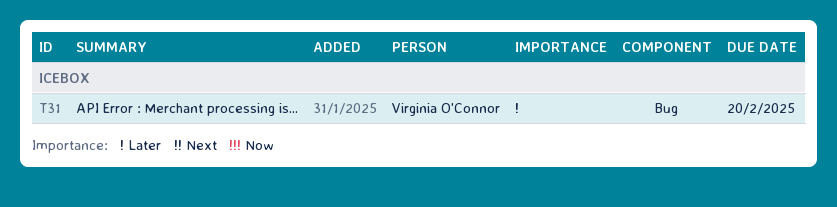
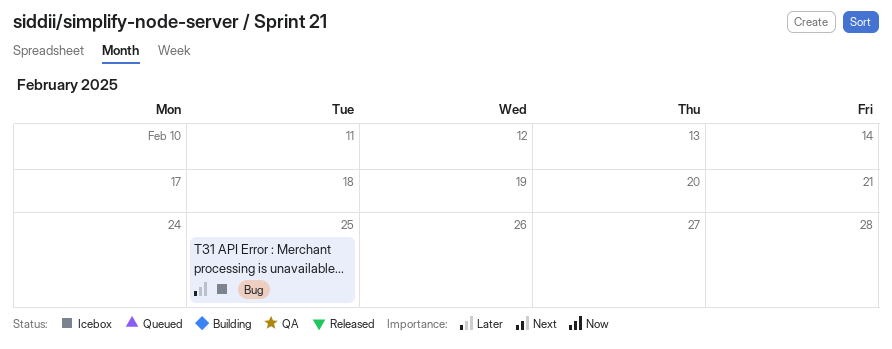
T31, due: Feb 20 -> Feb 25

